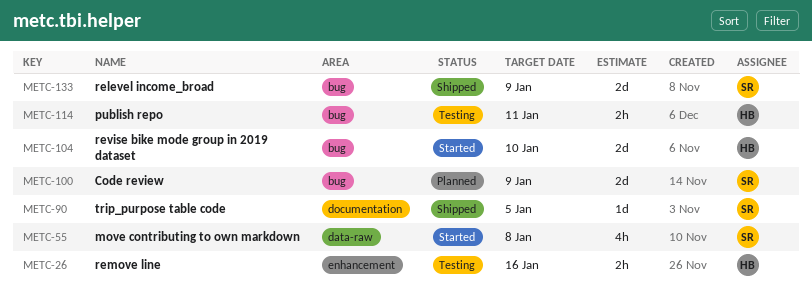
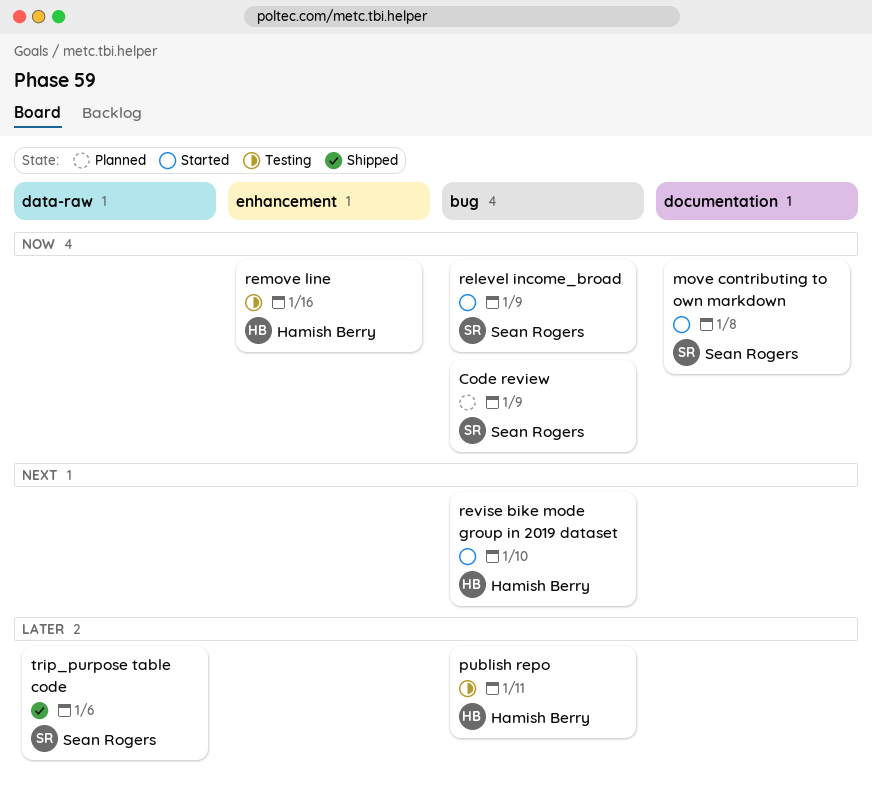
move contributing to own markdown, label: data-raw -> documentation
relevel income_broad, status: Shipped -> Started
trip_purpose table code, label: documentation -> data-raw
trip_purpose table code, due: Jan 5 -> Jan 6

